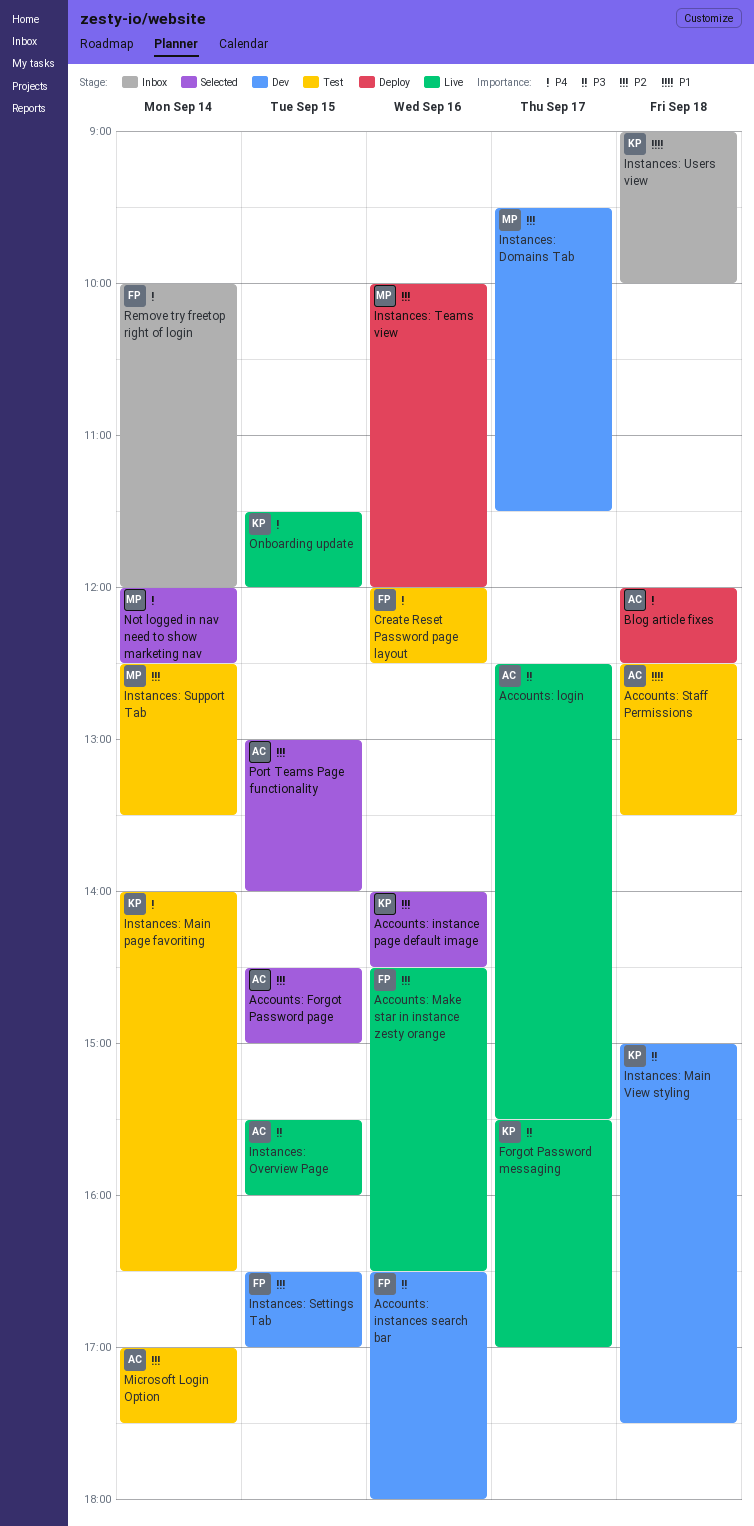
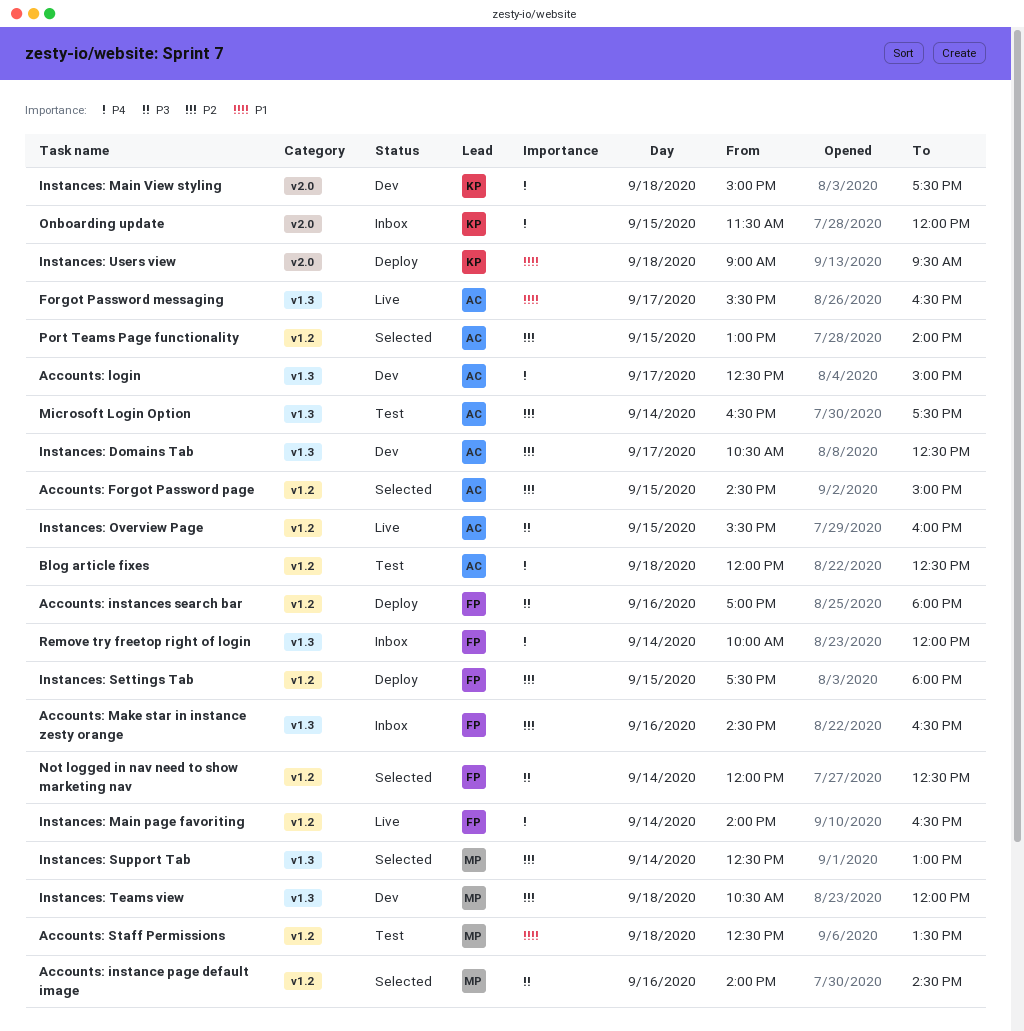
Accounts: instance page default image, owner: KP -> MP
Accounts: instance page default image, priority: P2 -> P3
Accounts: instances search bar, status: Dev -> Deploy
Accounts: instances search bar, begins: 16:30 -> 17:00
Accounts: login, status: Live -> Dev
Accounts: login, priority: P3 -> P4
Accounts: login, ends: 15:30 -> 15:00
Accounts: Make star in instance zesty orange, status: Live -> Inbox
Accounts: Staff Permissions, owner: AC -> MP
Blog article fixes, status: Deploy -> Test
Create Reset Password page layout: present -> none
Forgot Password messaging, owner: KP -> AC
Forgot Password messaging, priority: P3 -> P1
Forgot Password messaging, ends: 17:00 -> 16:30
Instances: Domains Tab, owner: MP -> AC
Instances: Domains Tab, begins: 09:30 -> 10:30
Instances: Domains Tab, ends: 11:30 -> 12:30
Instances: Main page favoriting, status: Test -> Live
Instances: Main page favoriting, owner: KP -> FP
Instances: Main View styling, priority: P3 -> P4
Instances: Settings Tab, status: Dev -> Deploy
Instances: Settings Tab, begins: 16:30 -> 17:30
Instances: Settings Tab, ends: 17:00 -> 18:00
Instances: Support Tab, status: Test -> Selected
Instances: Support Tab, ends: 13:30 -> 13:00
Instances: Teams view, status: Deploy -> Dev
Instances: Teams view, day: Sep 16 -> Sep 18
Instances: Teams view, begins: 10:00 -> 10:30
Instances: Users view, status: Inbox -> Deploy
Instances: Users view, ends: 10:00 -> 09:30
Microsoft Login Option, begins: 17:00 -> 16:30
Not logged in nav need to show marketing nav, owner: MP -> FP
Not logged in nav need to show marketing nav, priority: P4 -> P3
Onboarding update, status: Live -> Inbox

